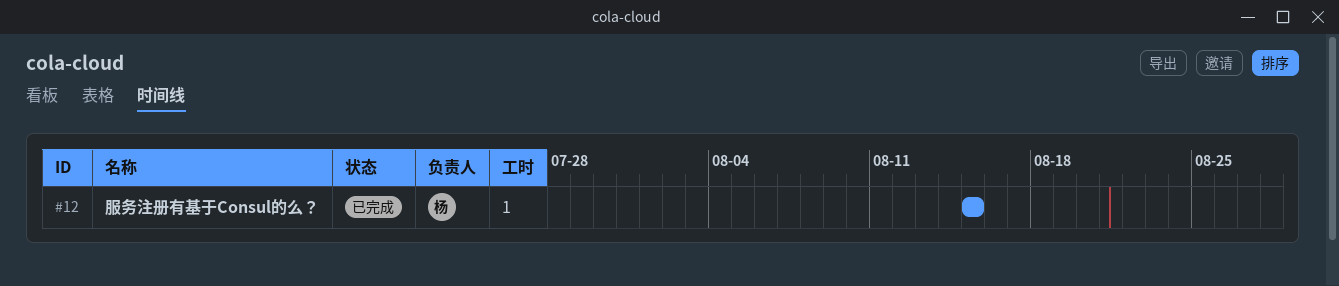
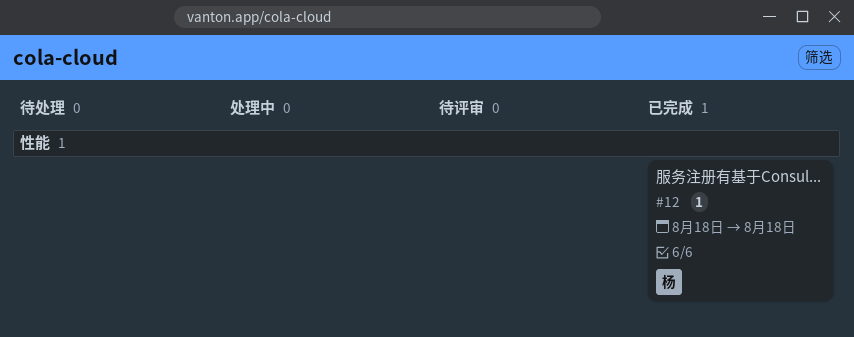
#12, start: Aug 15 -> Aug 18
#12, due: Aug 15 -> Aug 18

